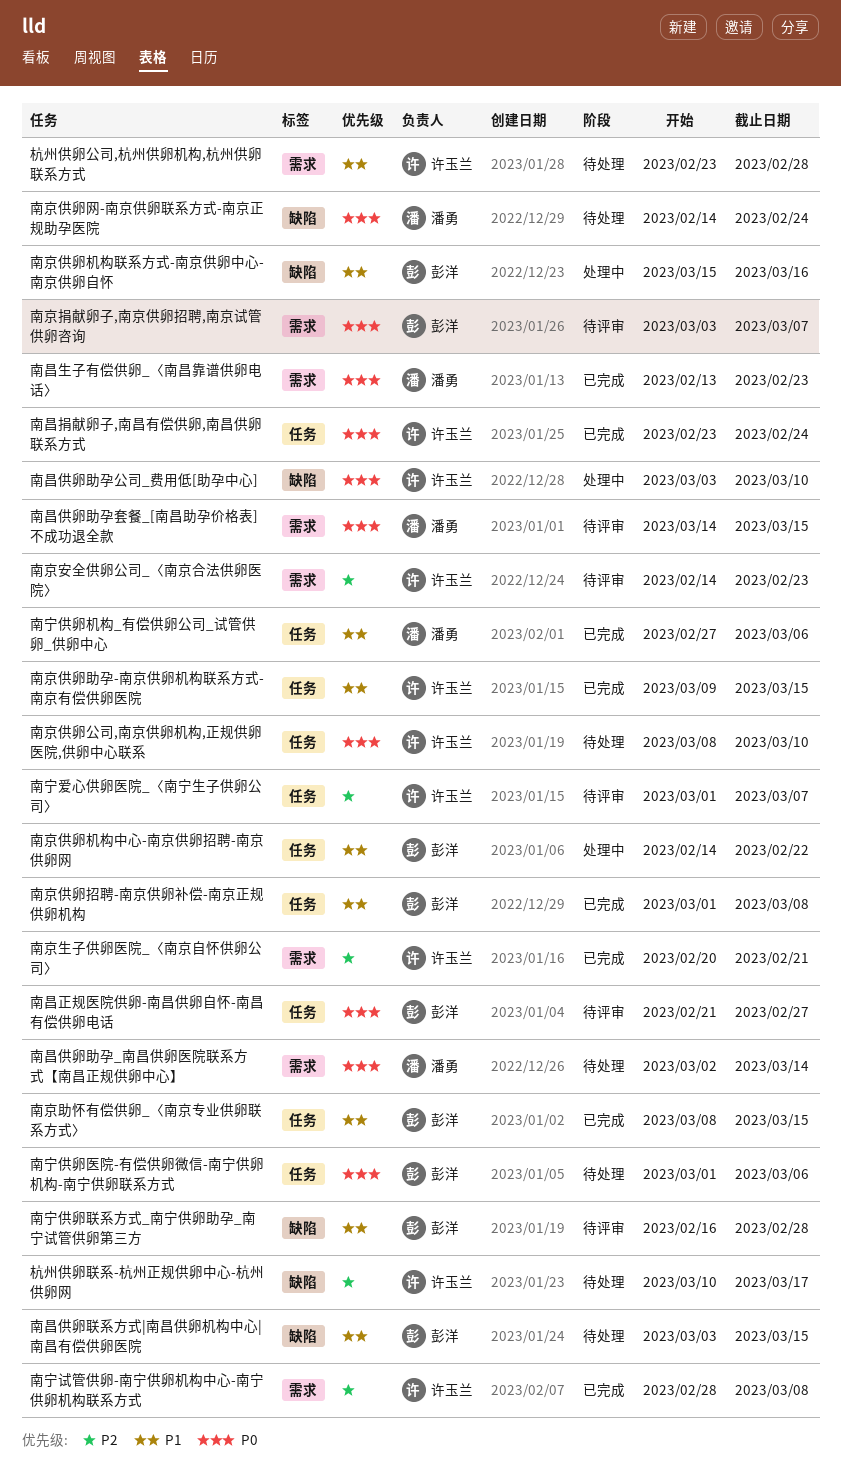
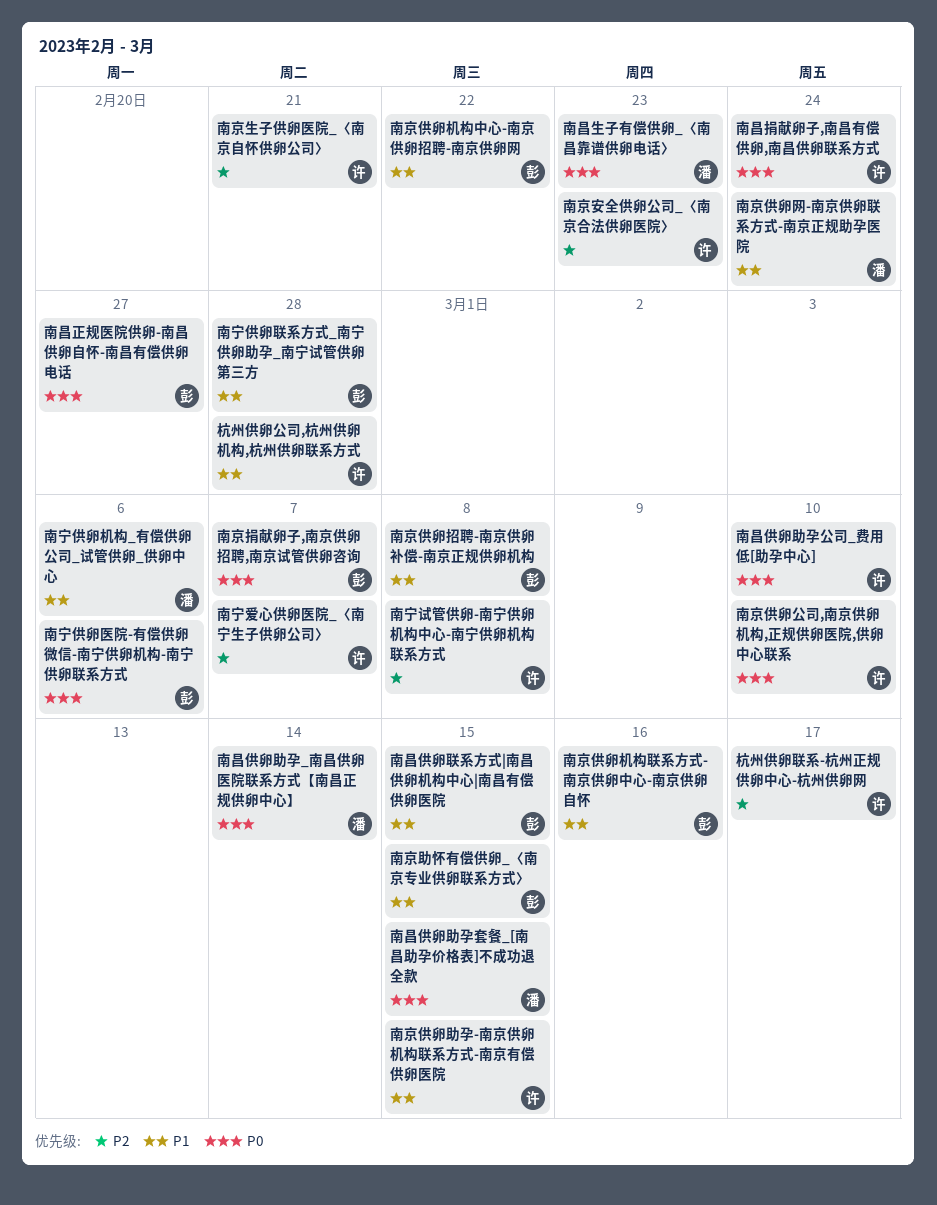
南京供卵网-南京供卵联系方式-南京正规助孕医院, priority: P0 -> P1

